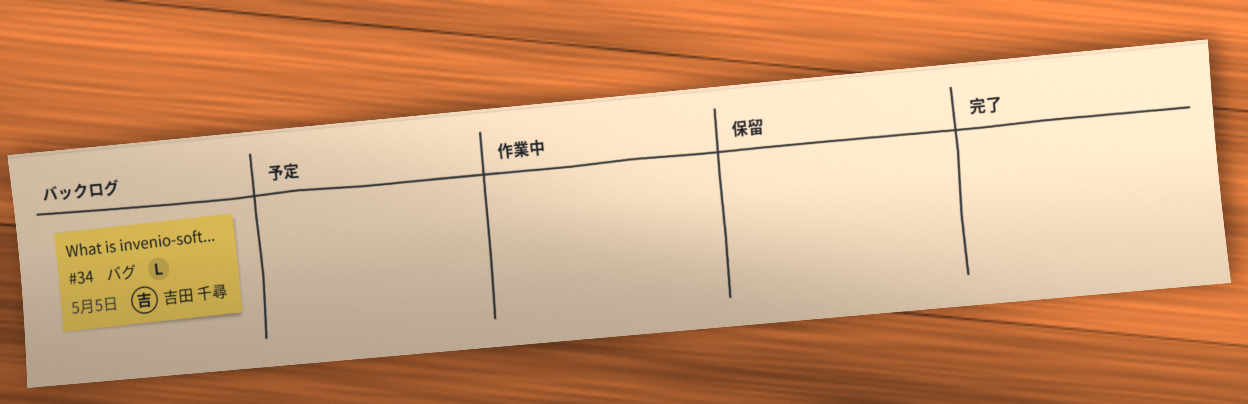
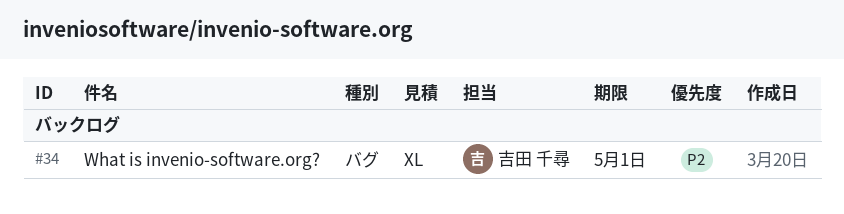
#34, estimate: L -> XL
#34, due: May 5 -> May 1

